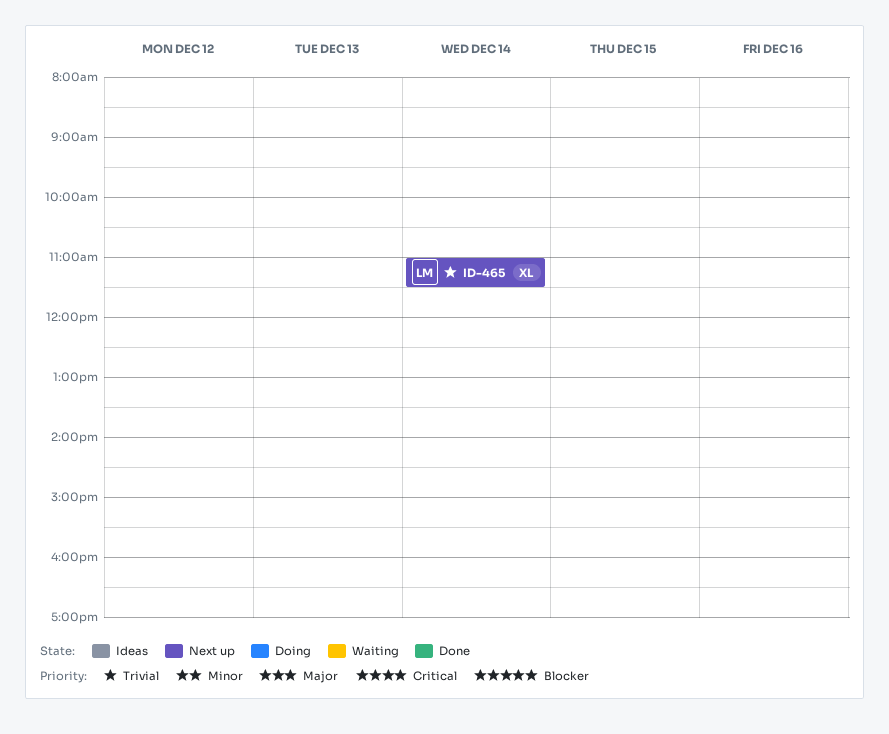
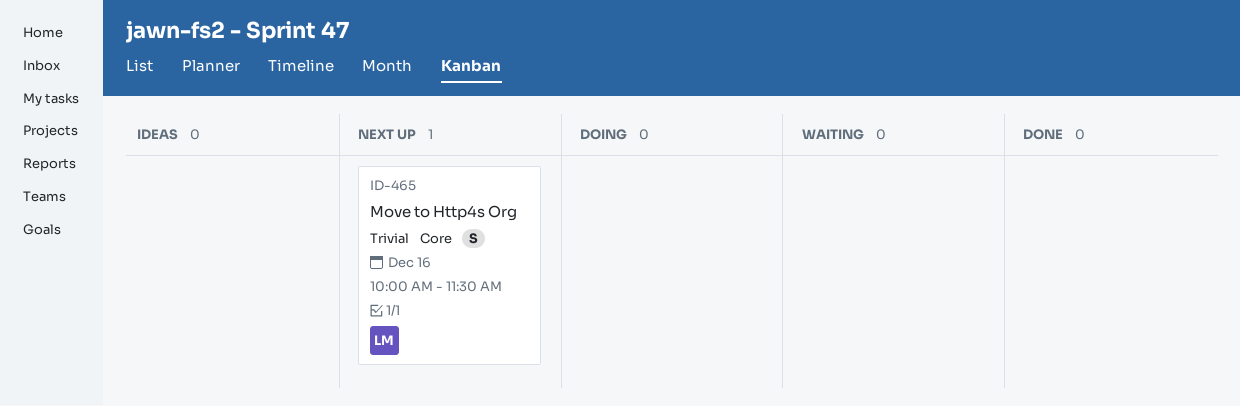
ID-465, estimate: XL -> S
ID-465, day: Dec 14 -> Dec 16
ID-465, begins: 11:00 -> 10:00

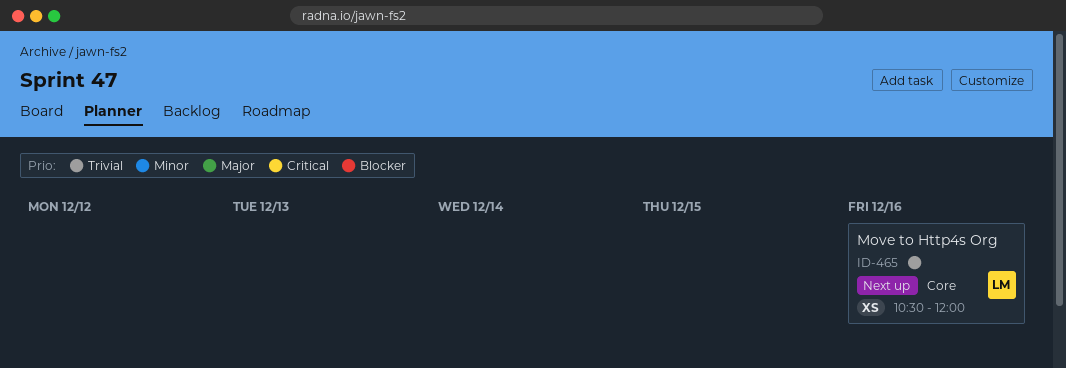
ID-465, estimate: S -> XS
ID-465, begins: 10:00 -> 10:30
ID-465, ends: 11:30 -> 12:00

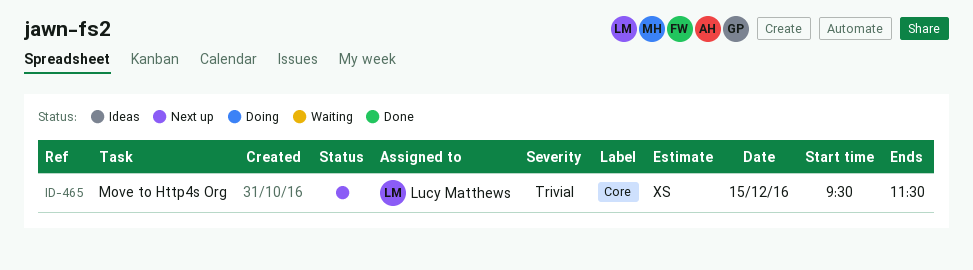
ID-465, day: Dec 16 -> Dec 15
ID-465, begins: 10:30 -> 09:30
ID-465, ends: 12:00 -> 11:30

